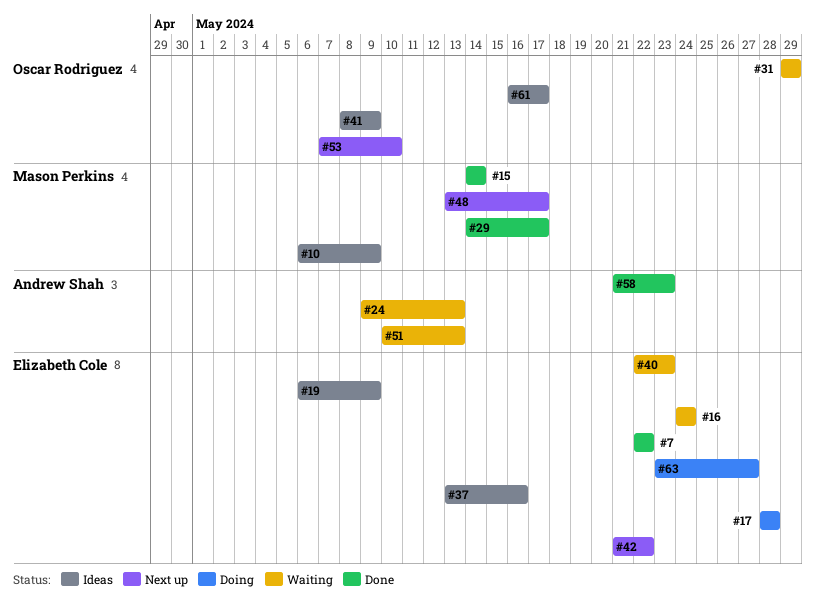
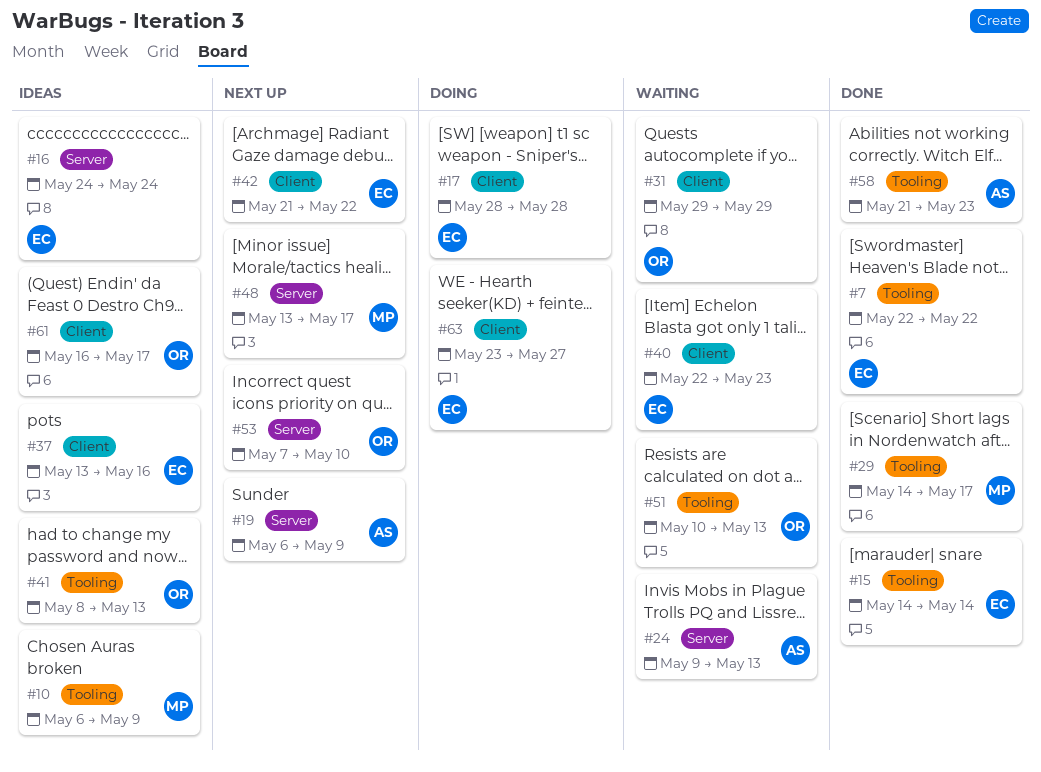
#15, owner: Mason Perkins -> Elizabeth Cole
#16, status: Waiting -> Ideas
#19, status: Ideas -> Next up
#19, owner: Elizabeth Cole -> Andrew Shah
#41, due: May 9 -> May 13
#51, owner: Andrew Shah -> Oscar Rodriguez

